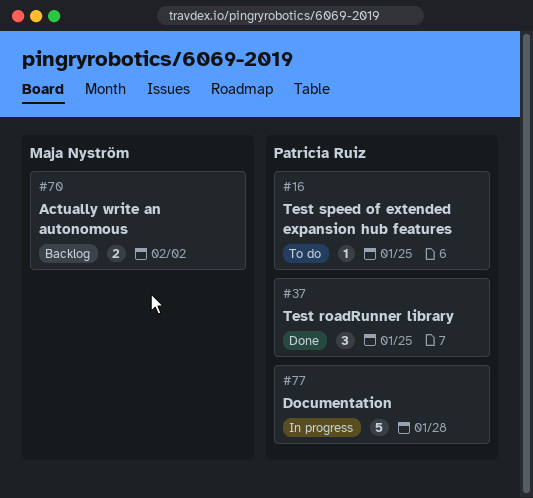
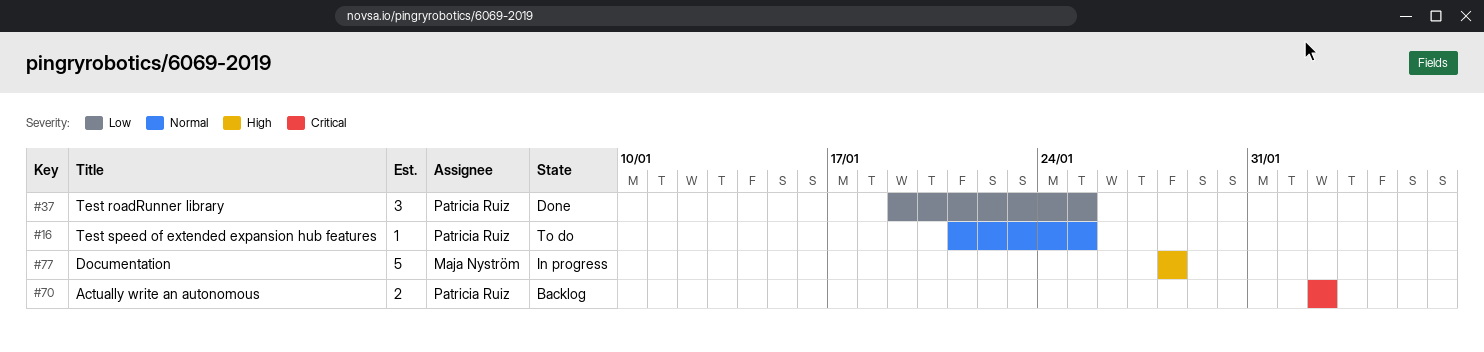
#70, owner: Maja Nyström -> Patricia Ruiz
#77, owner: Patricia Ruiz -> Maja Nyström

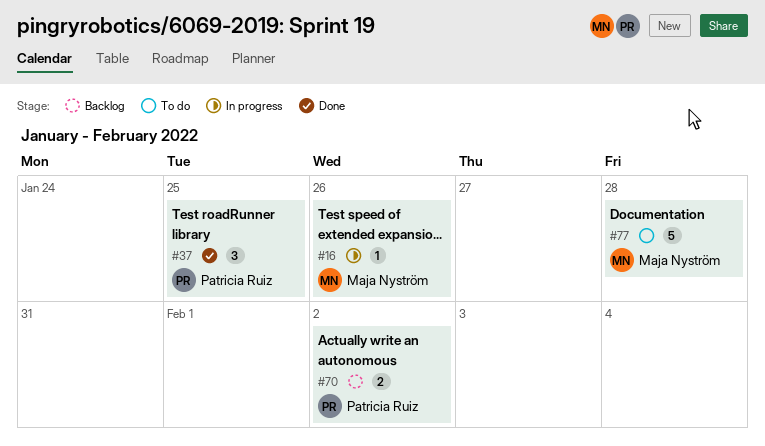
#16, status: To do -> In progress
#16, owner: Patricia Ruiz -> Maja Nyström
#16, due: Jan 25 -> Jan 26
#77, status: In progress -> To do

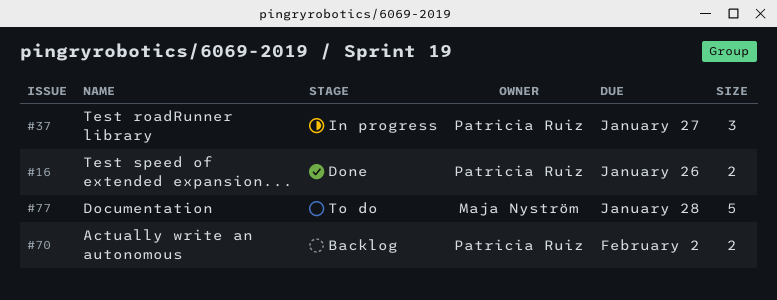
#16, status: In progress -> Done
#16, owner: Maja Nyström -> Patricia Ruiz
#16, estimate: 1 -> 2
#37, status: Done -> In progress
#37, due: Jan 25 -> Jan 27

